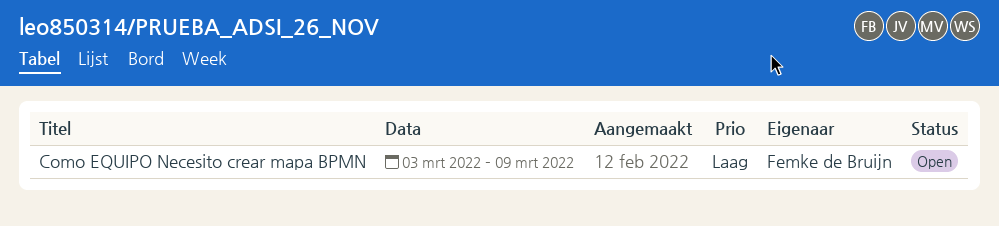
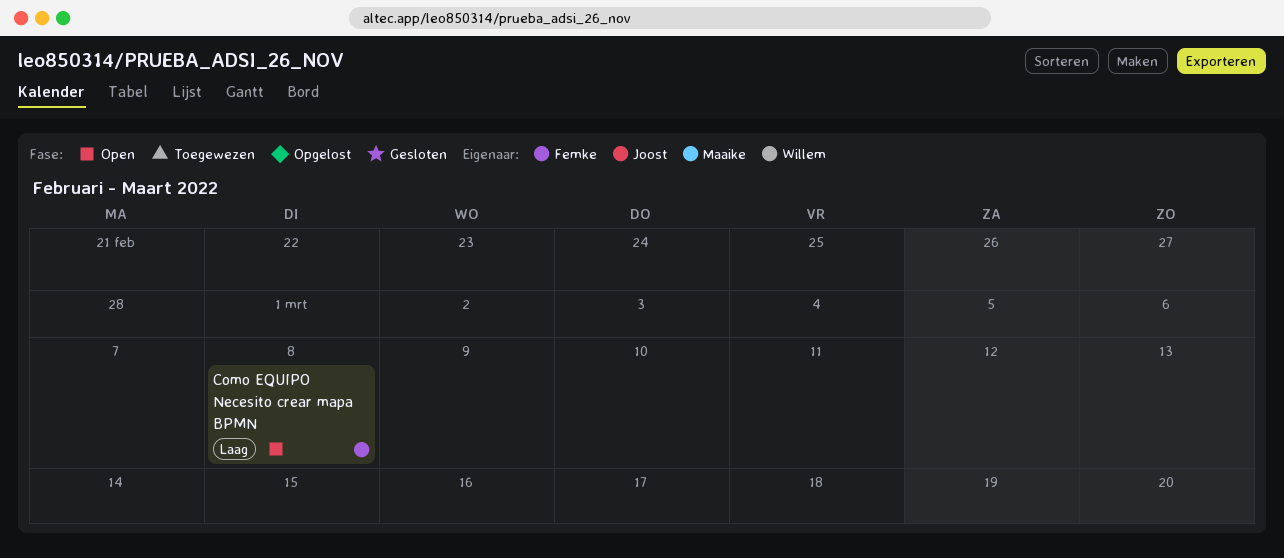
Como EQUIPO Necesito crear mapa BPMN, due: Mar 9 -> Mar 8

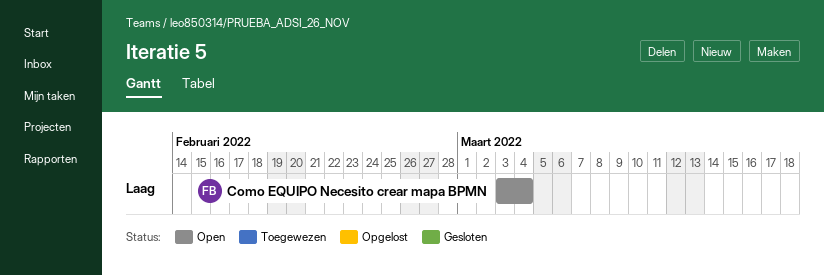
Como EQUIPO Necesito crear mapa BPMN, due: Mar 8 -> Mar 4

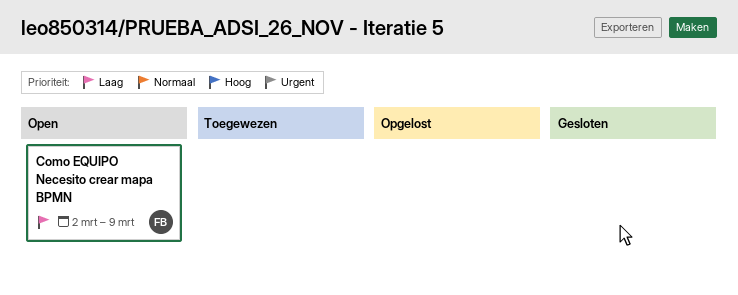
Como EQUIPO Necesito crear mapa BPMN, start: Mar 3 -> Mar 2
Como EQUIPO Necesito crear mapa BPMN, due: Mar 4 -> Mar 9

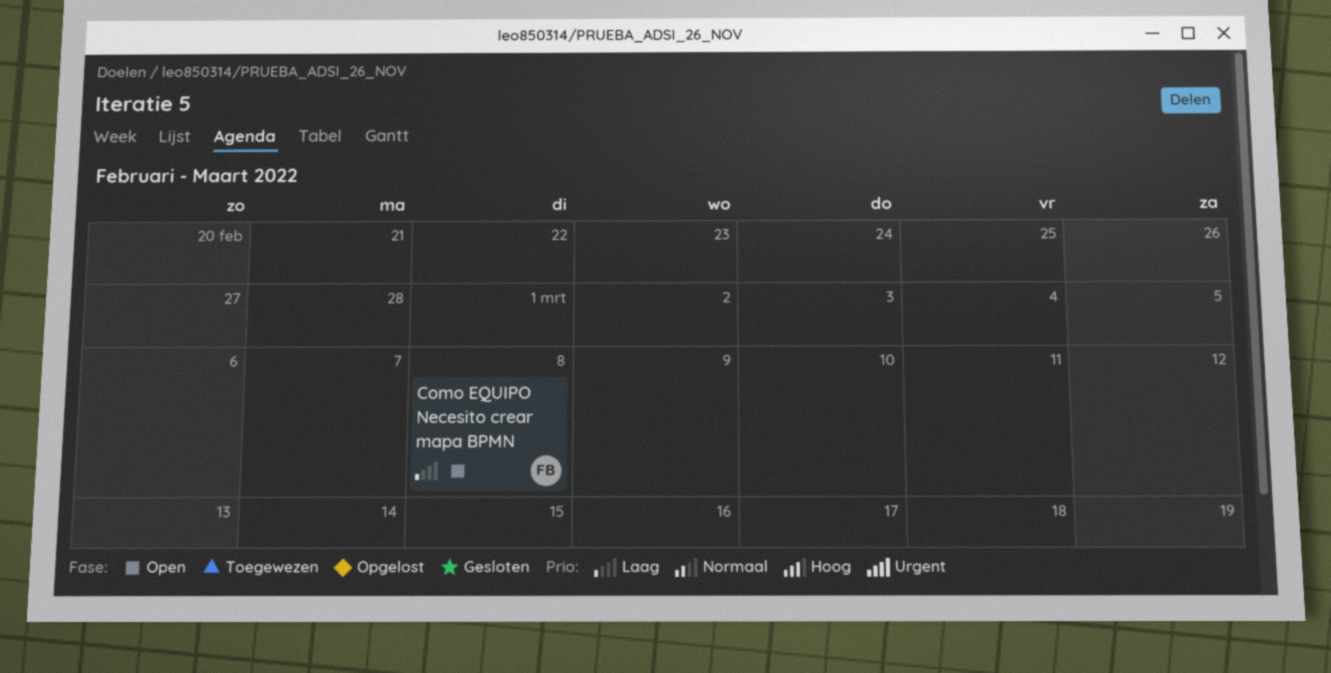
Como EQUIPO Necesito crear mapa BPMN, due: Mar 9 -> Mar 8

